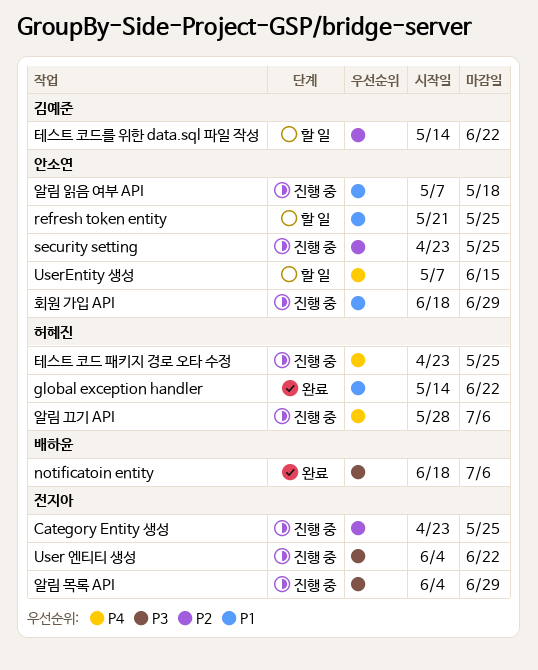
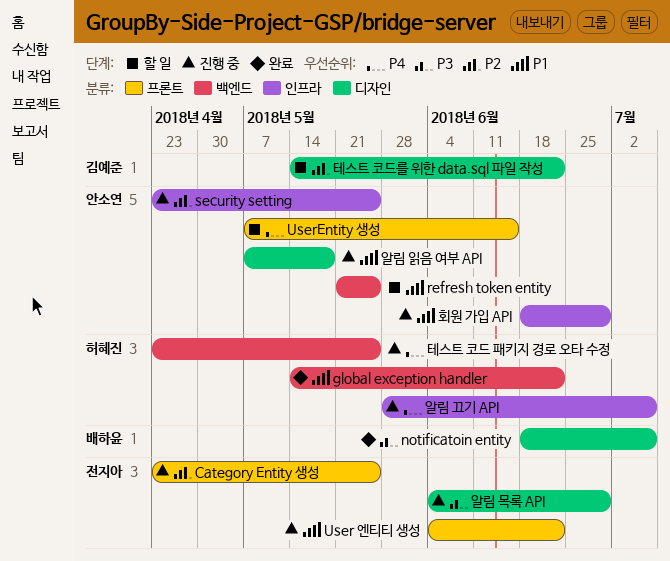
User 엔티티 생성, priority: P3 -> P1

